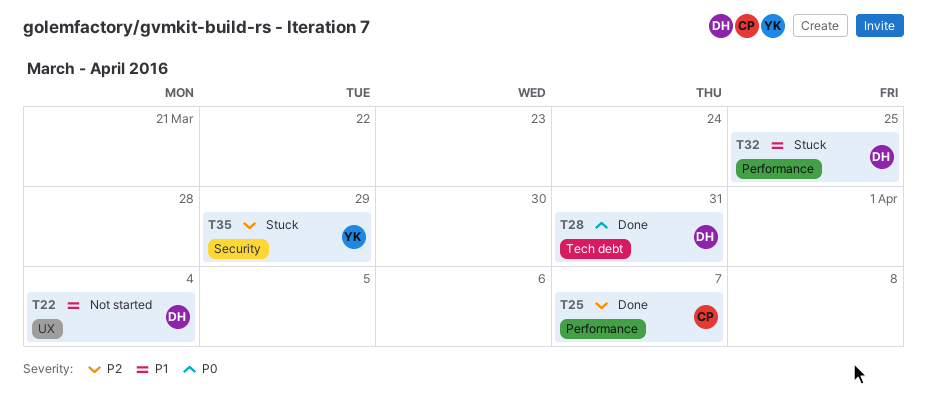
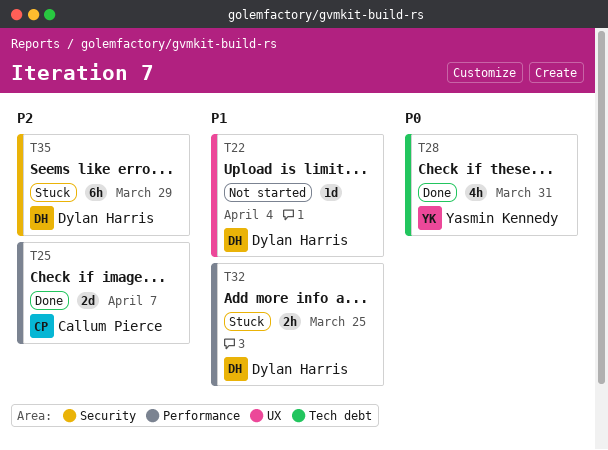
T28, owner: Dylan Harris -> Yasmin Kennedy
T35, owner: Yasmin Kennedy -> Dylan Harris

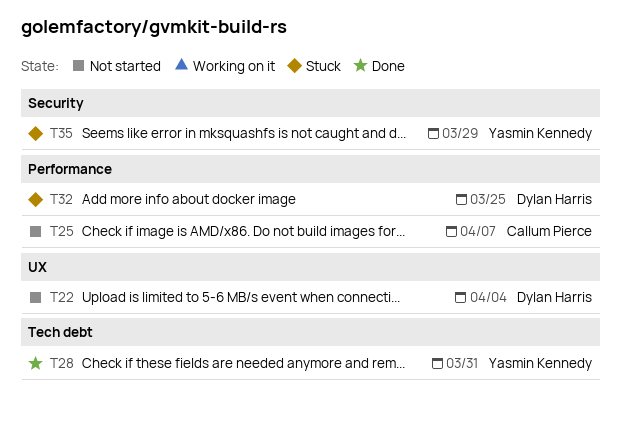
T25, status: Done -> Not started
T35, owner: Dylan Harris -> Yasmin Kennedy

